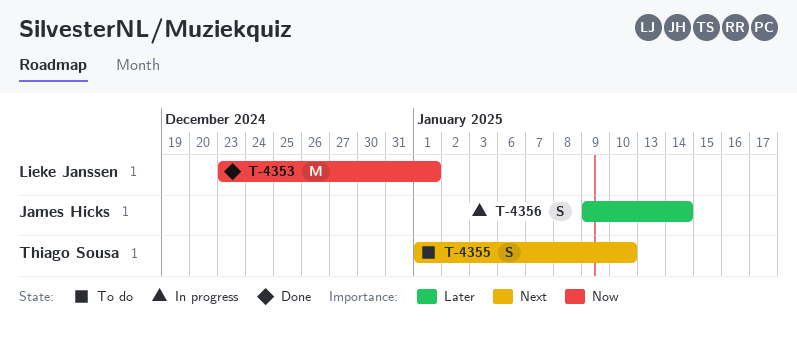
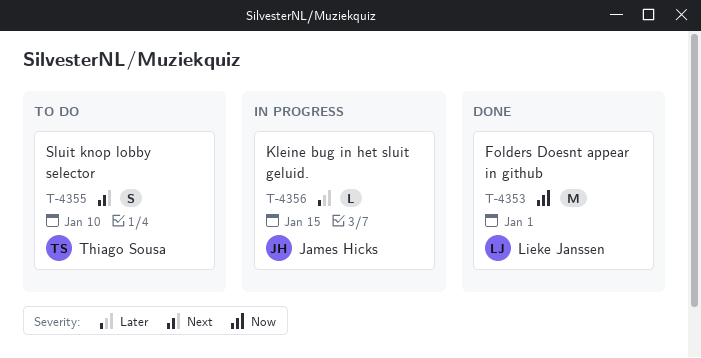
T-4356, estimate: S -> L
T-4356, due: Jan 14 -> Jan 15

